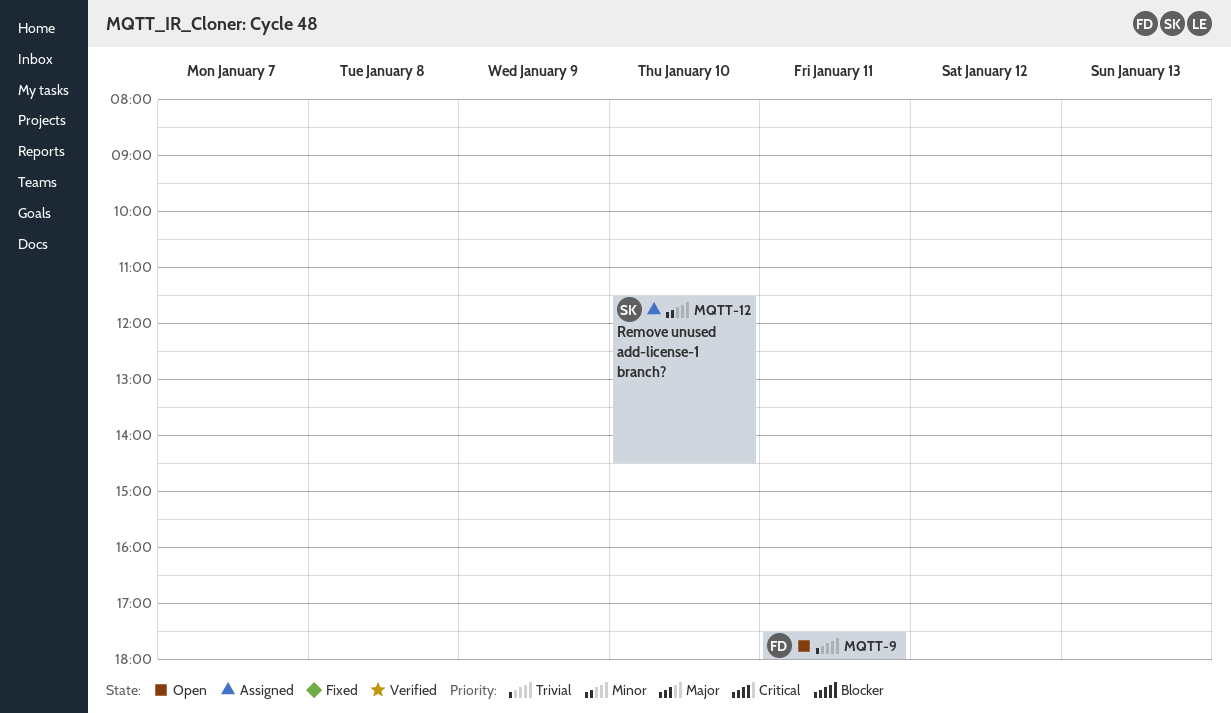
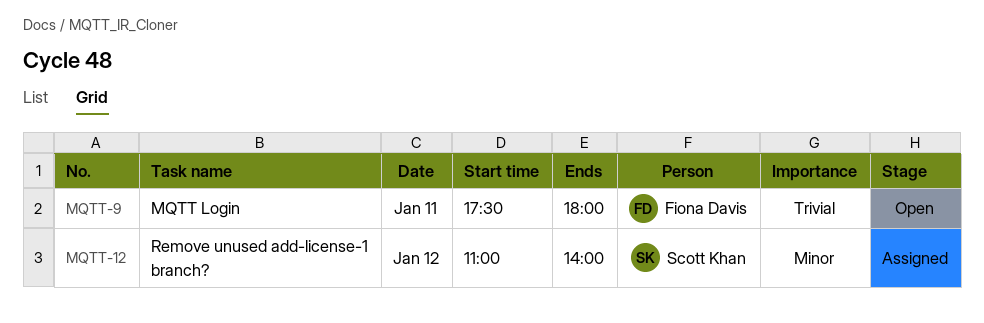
MQTT-12, day: Jan 10 -> Jan 12
MQTT-12, begins: 11:30 -> 11:00
MQTT-12, ends: 14:30 -> 14:00

